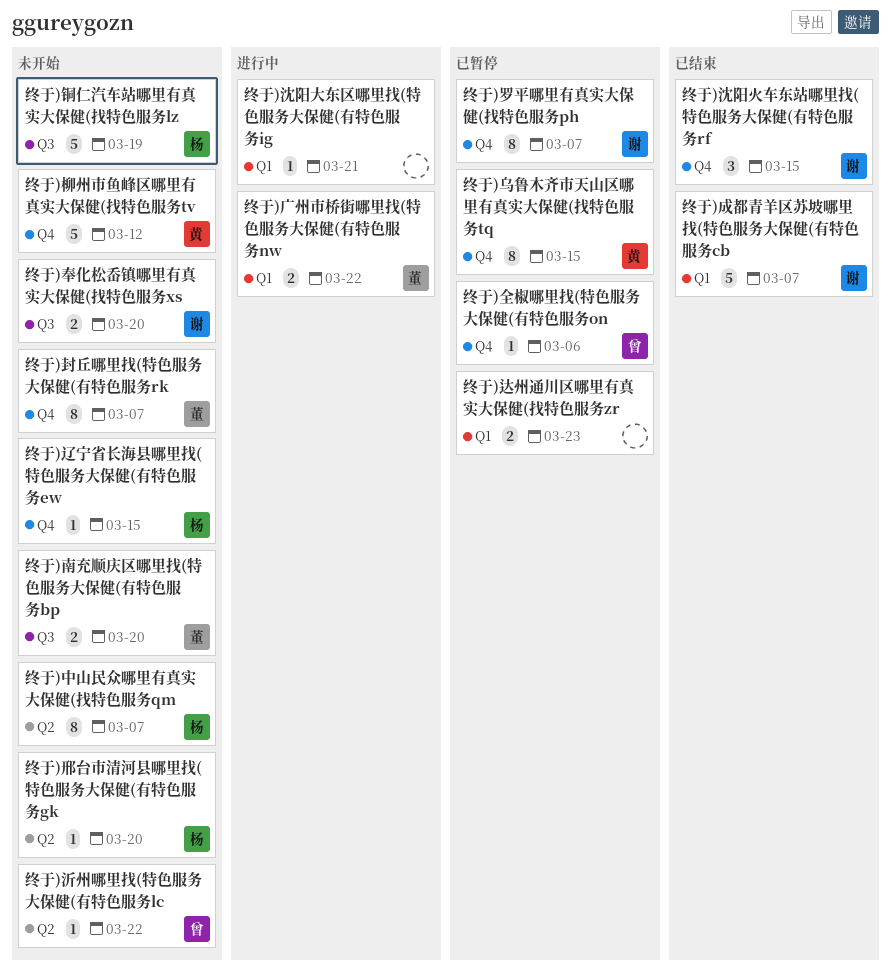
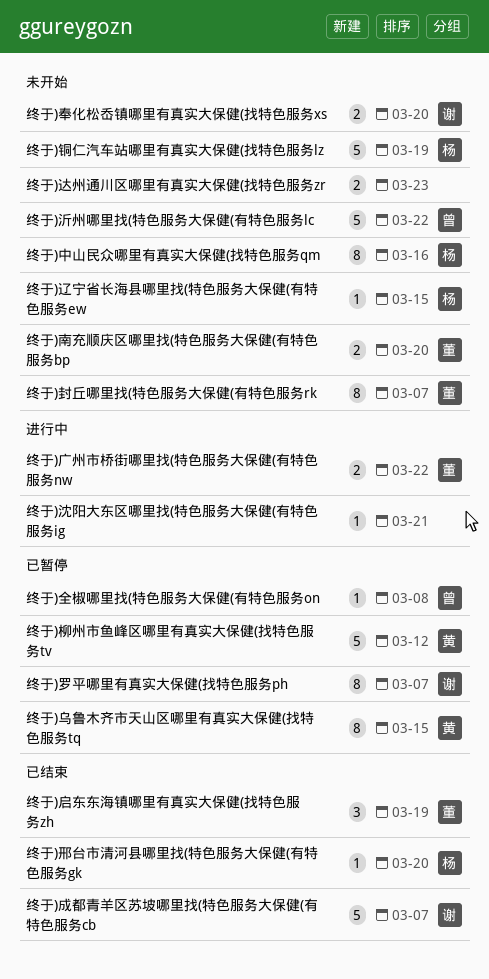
终于)中山民众哪里有真实大保健(找特色服务qm, due: Mar 7 -> Mar 16
终于)全椒哪里找(特色服务大保健(有特色服务on, due: Mar 6 -> Mar 8
终于)启东东海镇哪里有真实大保健(找特色服务zh: none -> present
终于)柳州市鱼峰区哪里有真实大保健(找特色服务tv, status: 未开始 -> 已暂停
终于)沂州哪里找(特色服务大保健(有特色服务lc, estimate: 1 -> 5
终于)沈阳火车东站哪里找(特色服务大保健(有特色服务rf: present -> none
终于)达州通川区哪里有真实大保健(找特色服务zr, status: 已暂停 -> 未开始
终于)邢台市清河县哪里找(特色服务大保健(有特色服务gk, status: 未开始 -> 已结束

